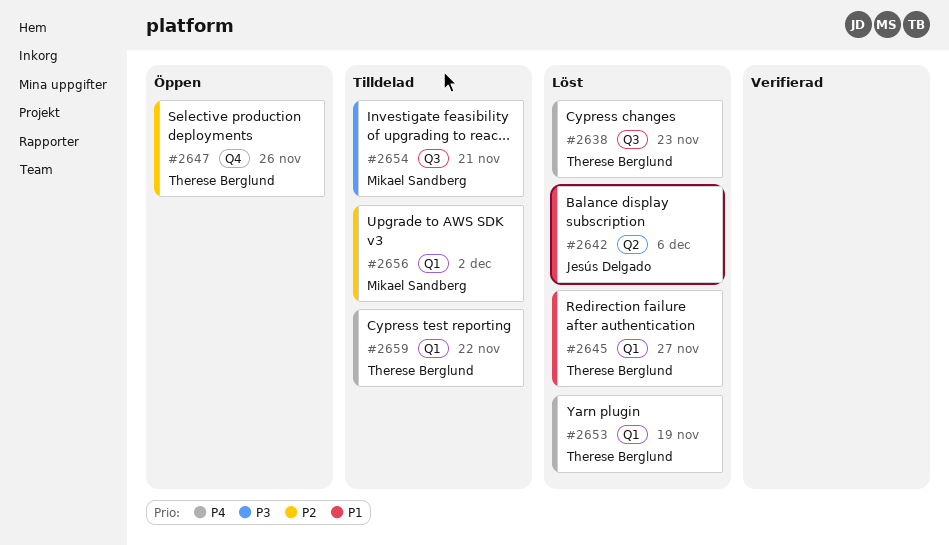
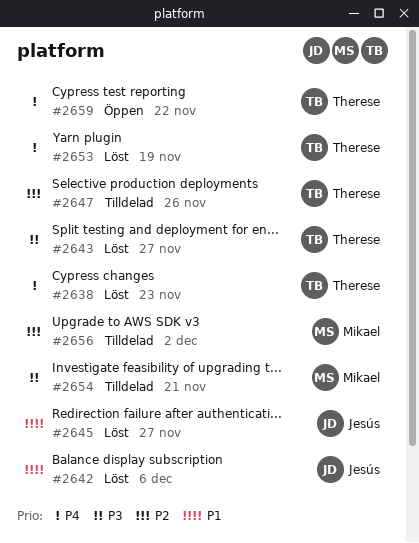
#2643: none -> present
#2645, owner: Therese Berglund -> Jesús Delgado
#2647, status: Öppen -> Tilldelad
#2659, status: Tilldelad -> Öppen

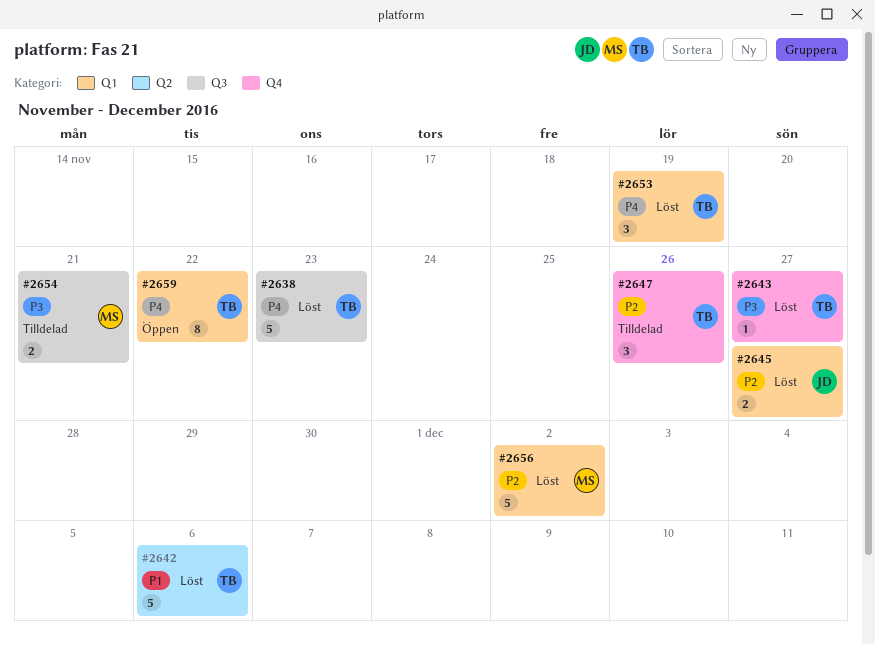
#2642, owner: Jesús -> Therese
#2645, priority: P1 -> P2
#2656, status: Tilldelad -> Löst

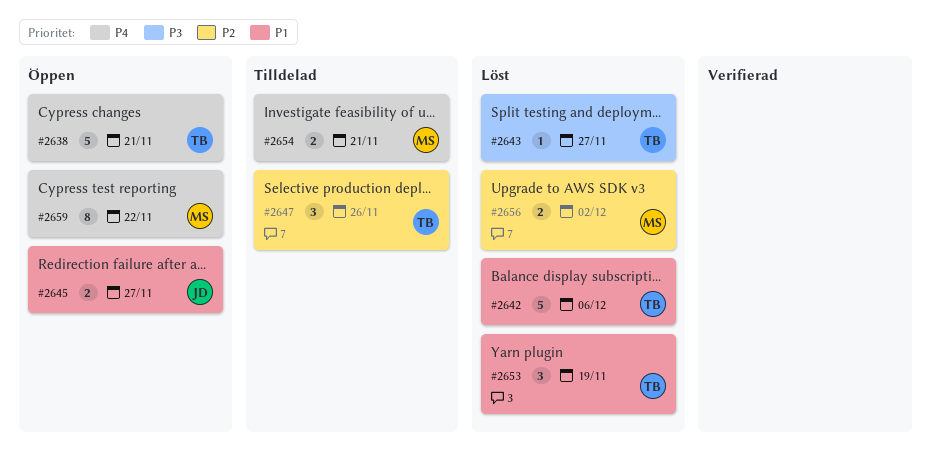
#2638, status: Löst -> Öppen
#2638, due: Nov 23 -> Nov 21
#2645, status: Löst -> Öppen
#2645, priority: P2 -> P1
#2653, priority: P4 -> P1
#2654, priority: P3 -> P4
#2656, estimate: 5 -> 2
#2659, owner: TB -> MS

